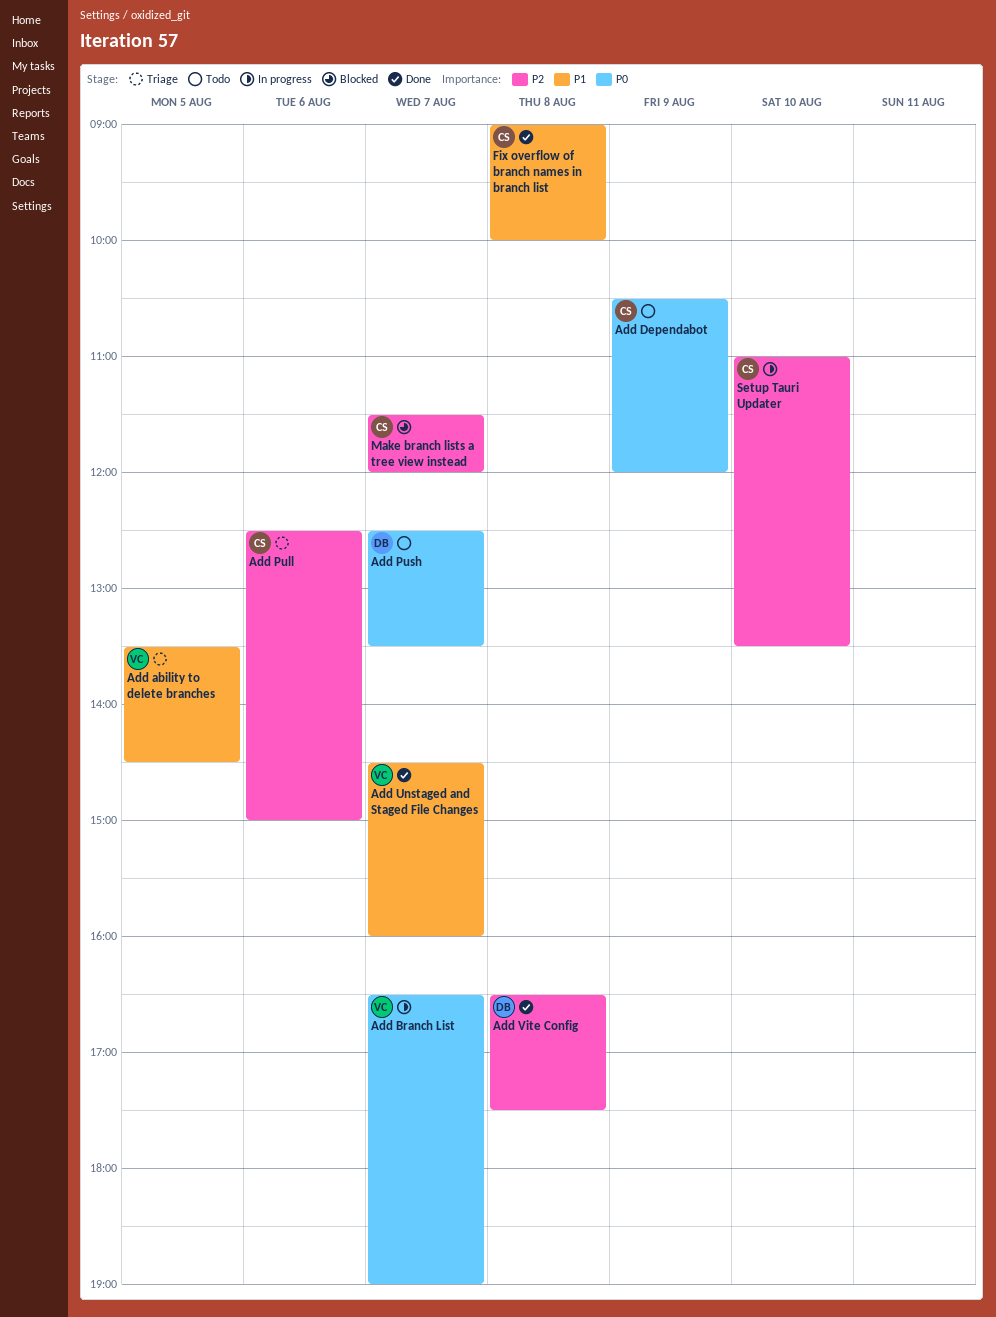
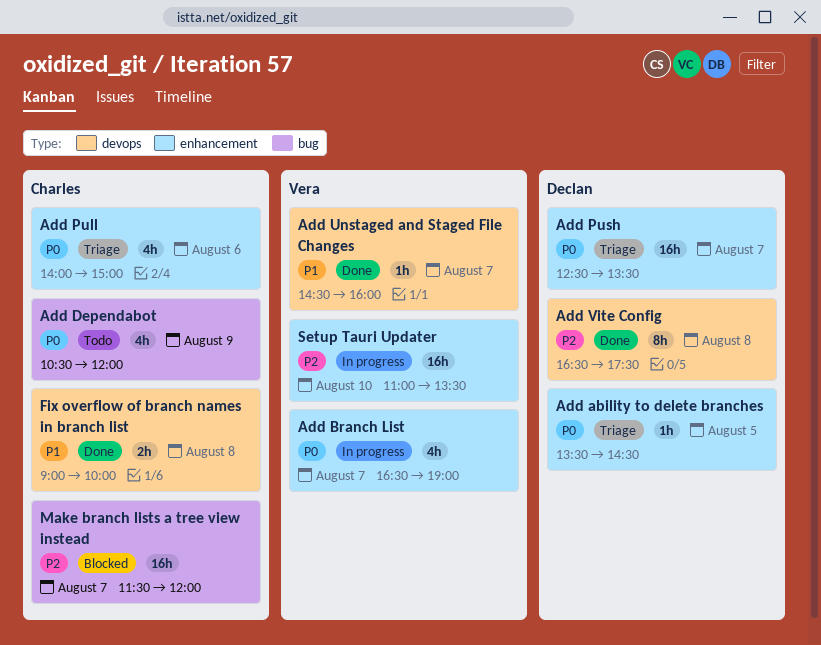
Add ability to delete branches, owner: Vera -> Declan
Add ability to delete branches, priority: P1 -> P0
Add Pull, priority: P2 -> P0
Add Pull, begins: 12:30 -> 14:00
Add Push, status: Todo -> Triage
Setup Tauri Updater, owner: Charles -> Vera

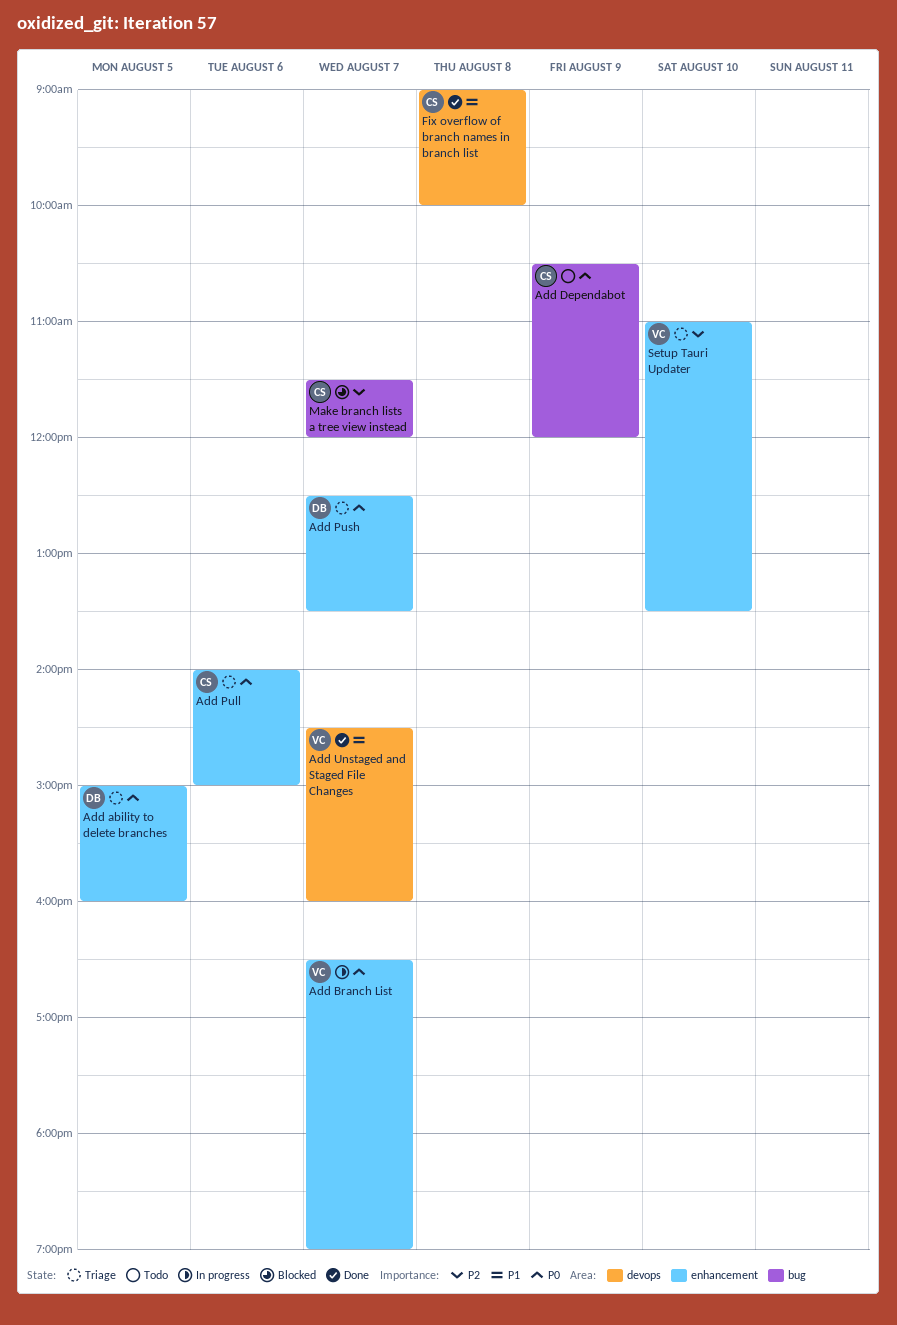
Add ability to delete branches, begins: 13:30 -> 15:00
Add ability to delete branches, ends: 14:30 -> 16:00
Add Vite Config: present -> none
Setup Tauri Updater, status: In progress -> Triage

